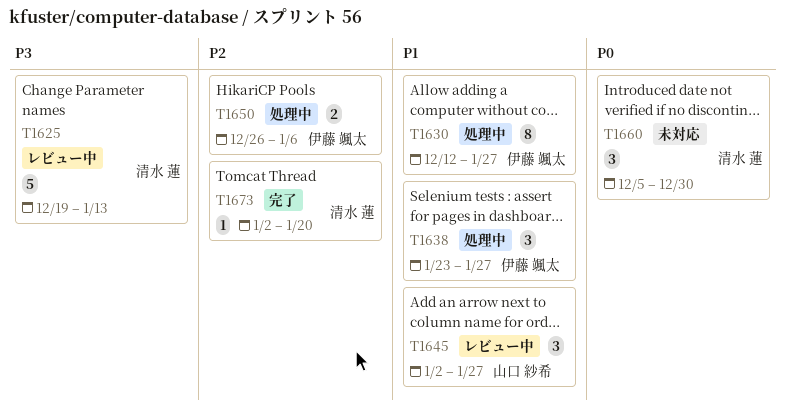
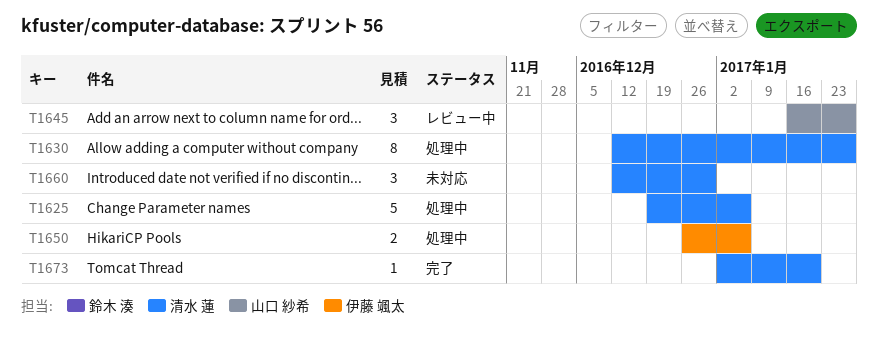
T1625, status: レビュー中 -> 処理中
T1625, due: Jan 13 -> Jan 6
T1630, owner: 伊藤 颯太 -> 清水 蓮
T1638: present -> none
T1645, start: Jan 2 -> Jan 16
T1660, start: Dec 5 -> Dec 12

